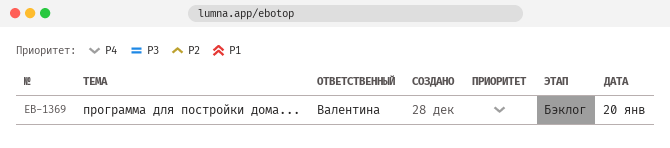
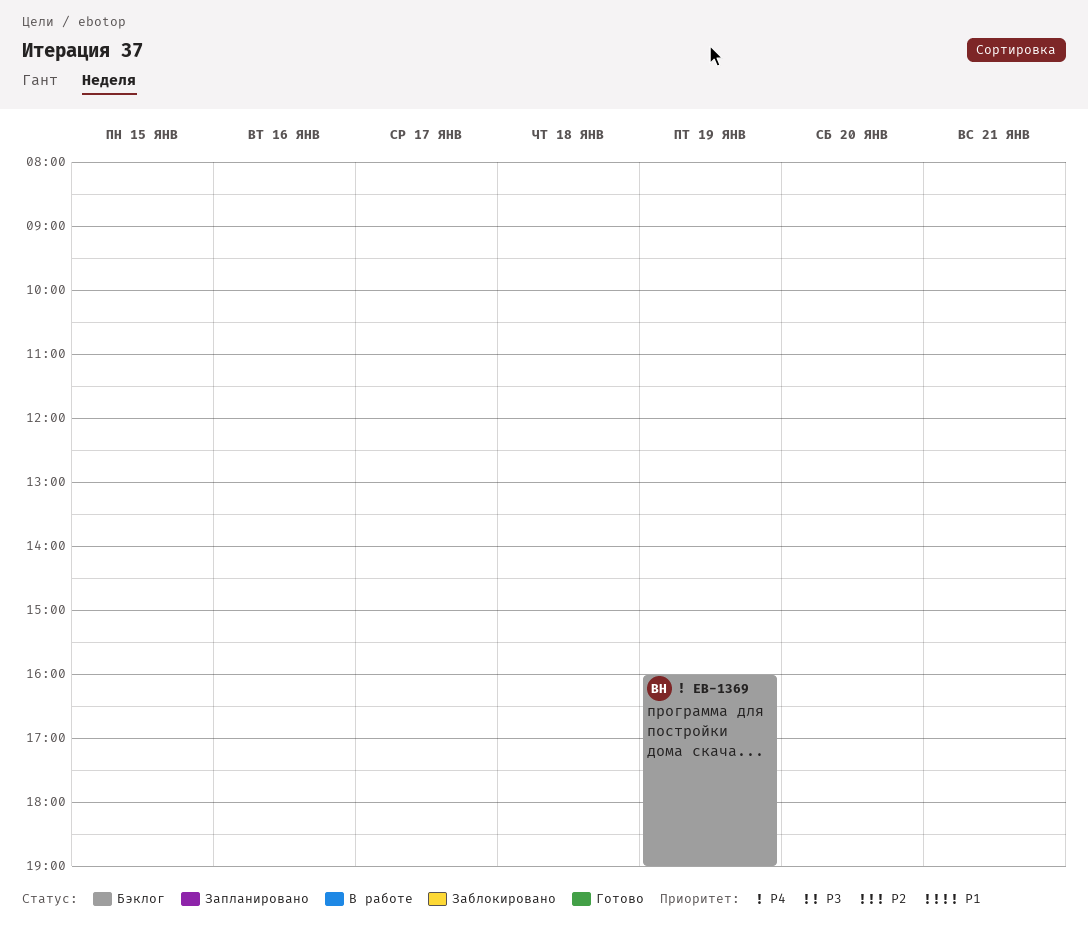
EB-1369, day: Jan 20 -> Jan 19

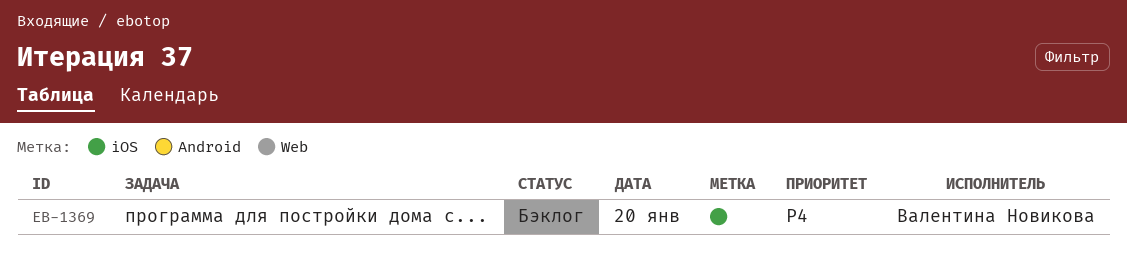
EB-1369, day: Jan 19 -> Jan 20

